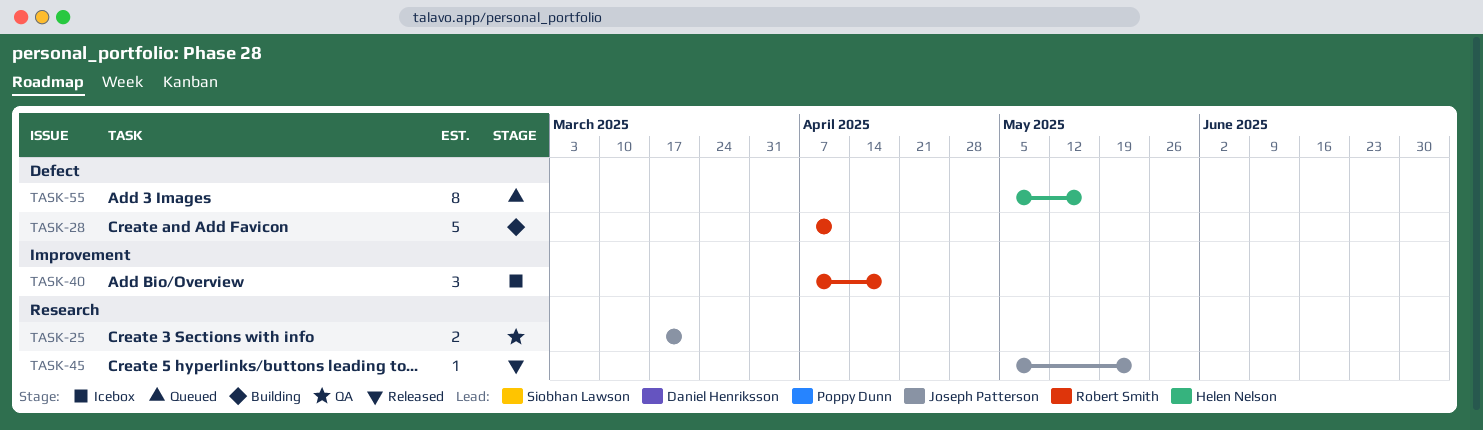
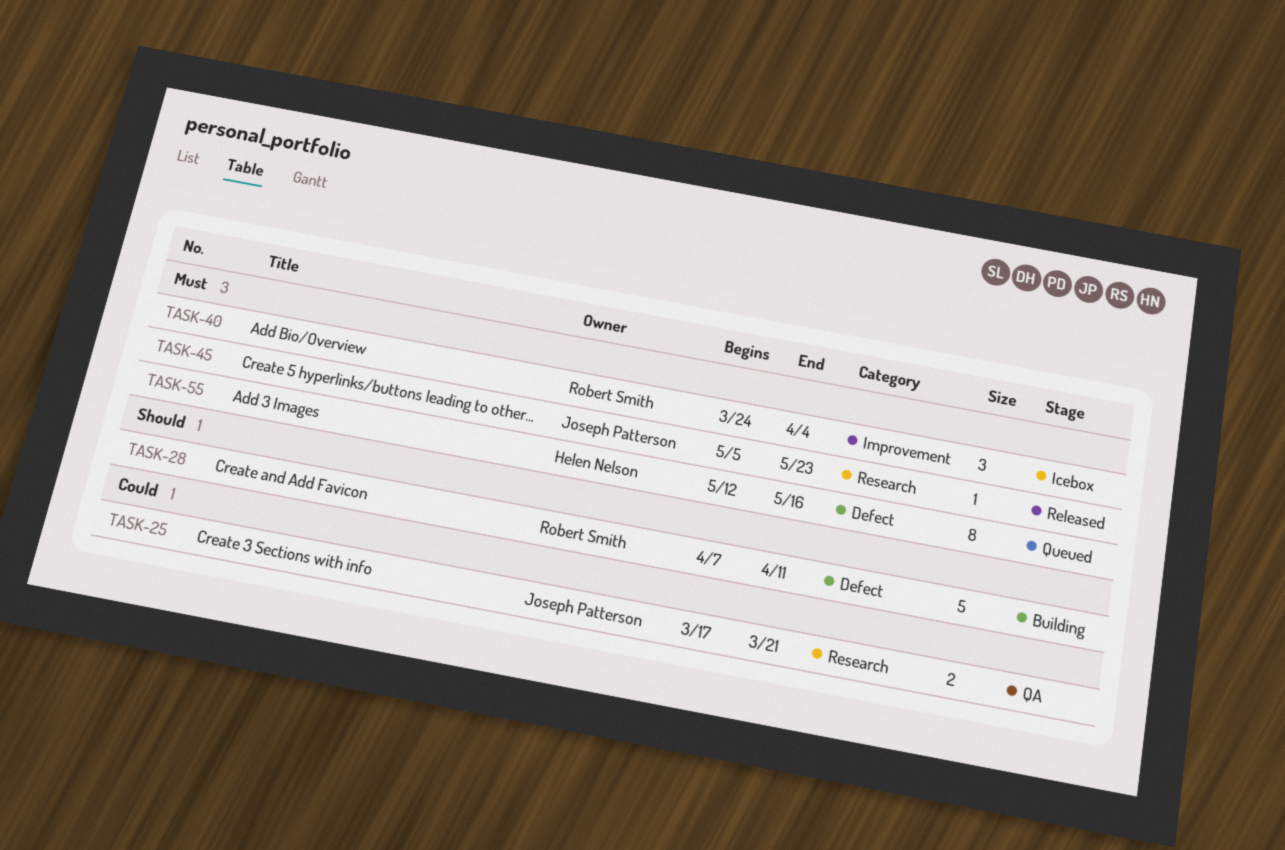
TASK-40, start: Apr 7 -> Mar 24
TASK-40, due: Apr 18 -> Apr 4
TASK-55, start: May 5 -> May 12

